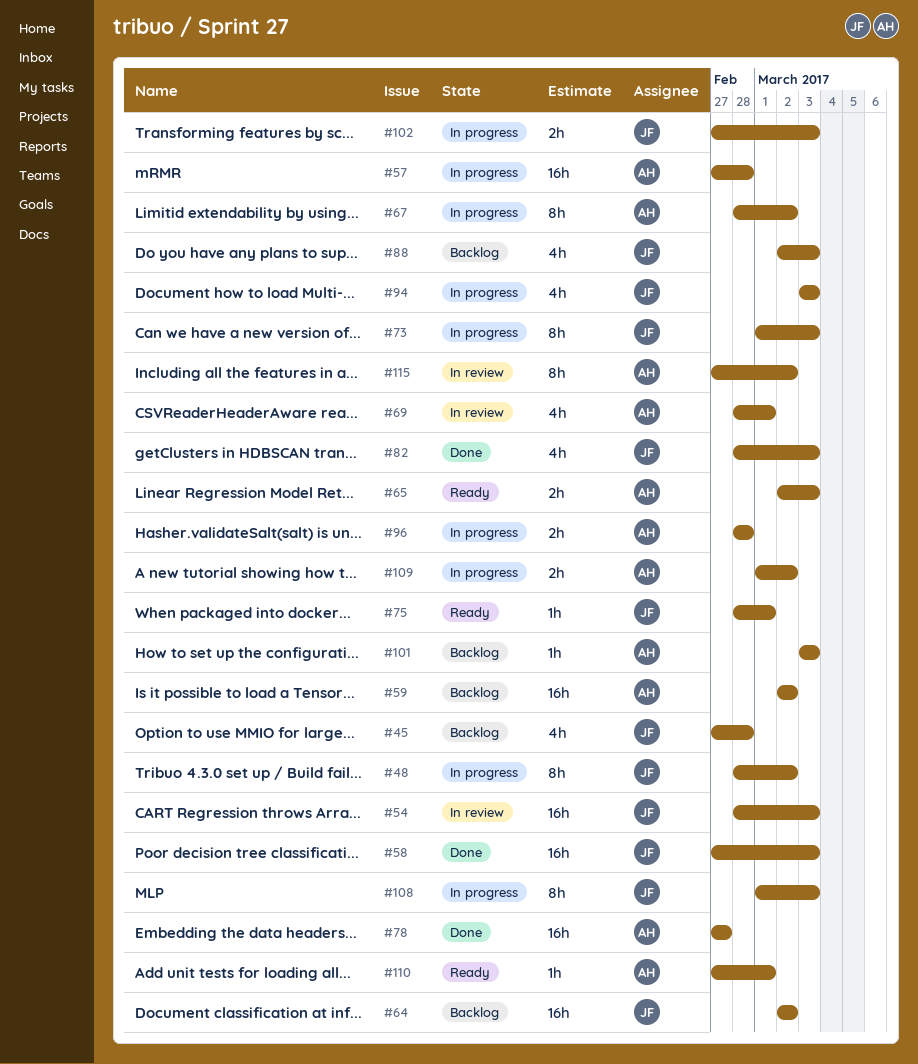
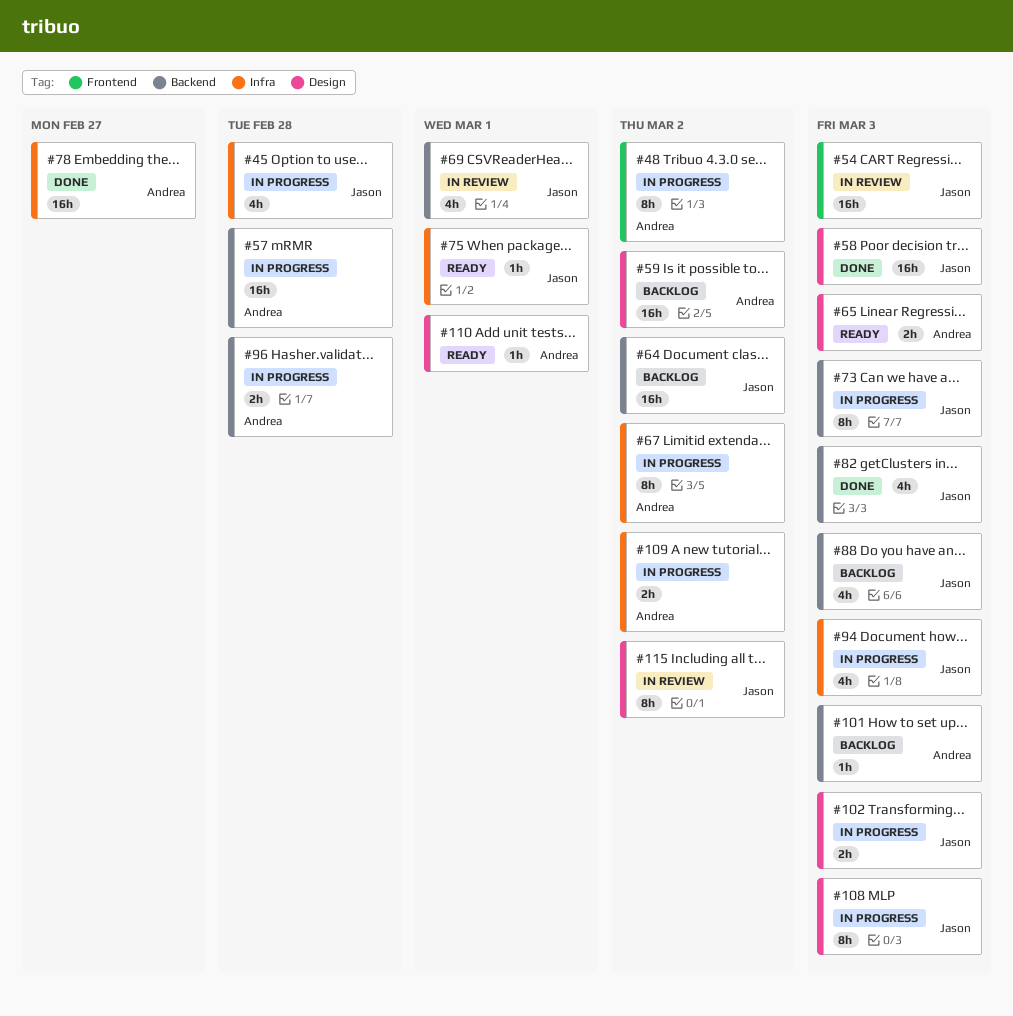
#45, status: Backlog -> In progress
#48, owner: Jason -> Andrea
#69, owner: Andrea -> Jason
#115, owner: Andrea -> Jason

